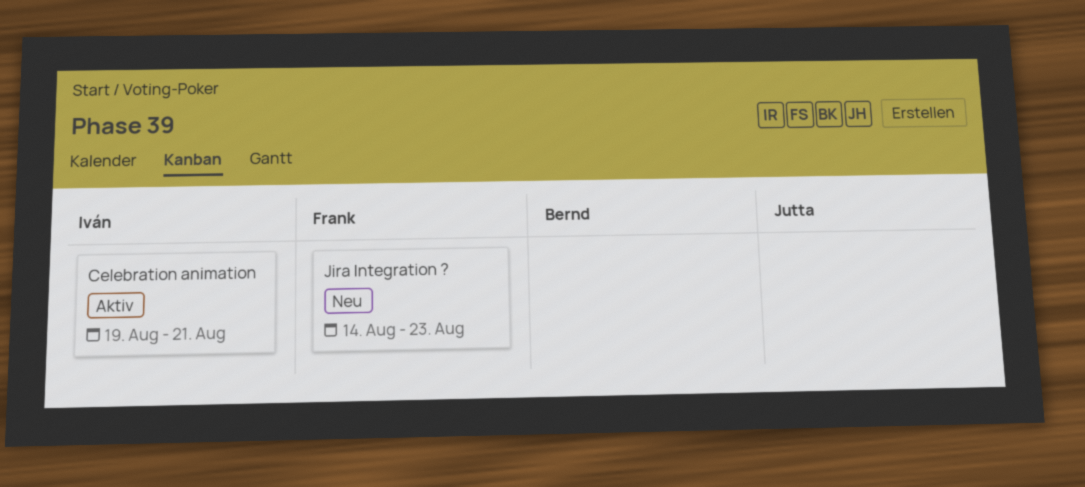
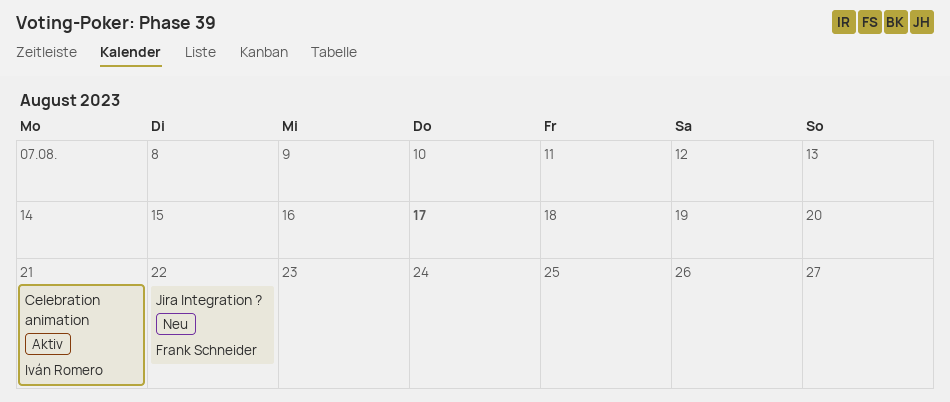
Jira Integration ?, due: Aug 23 -> Aug 22

